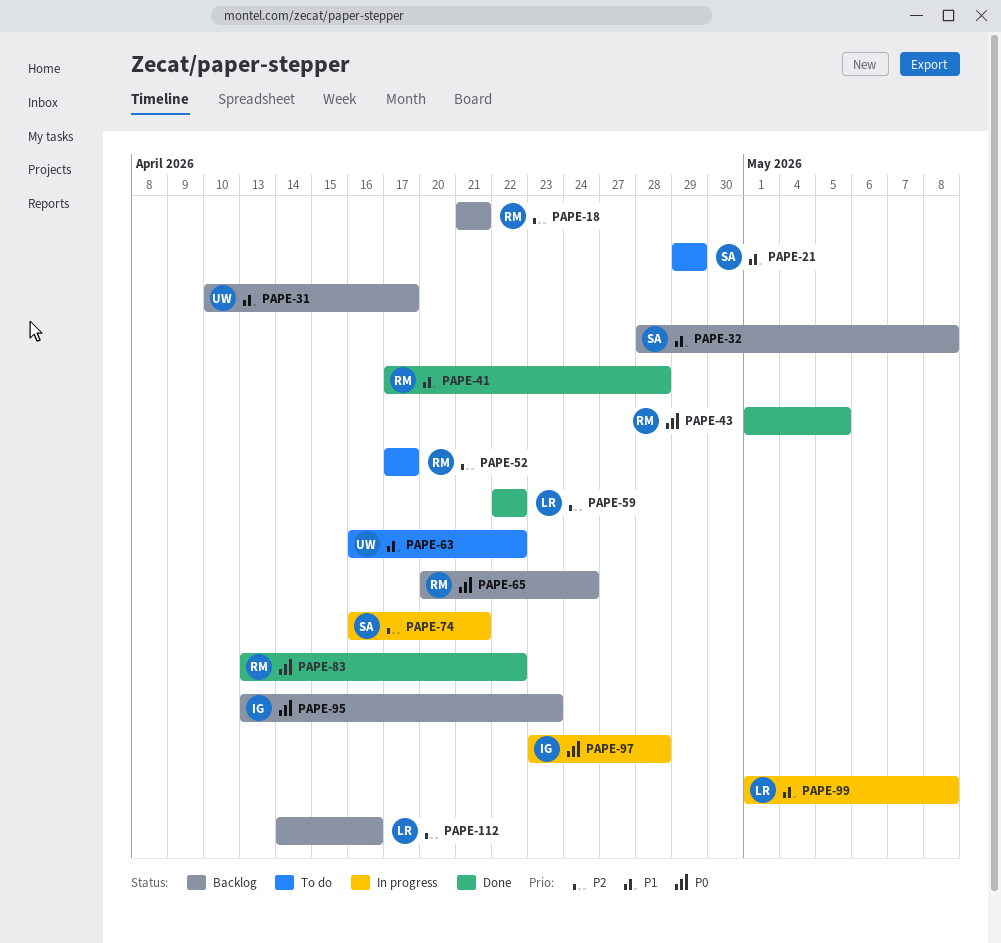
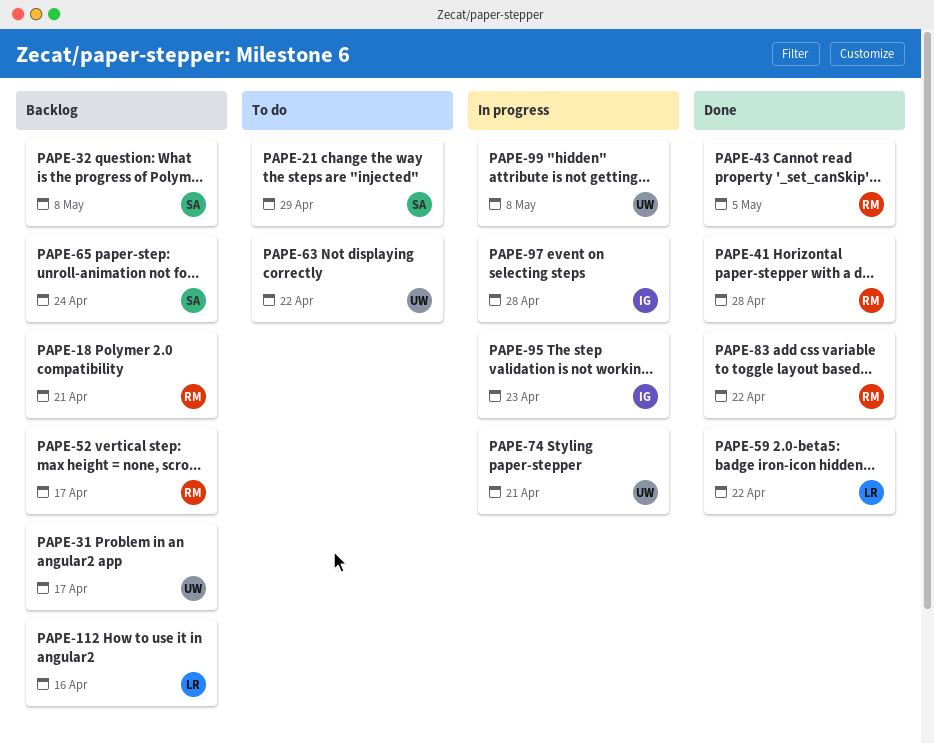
PAPE-52, status: To do -> Backlog
PAPE-65, owner: RM -> SA
PAPE-74, owner: SA -> UW
PAPE-95, status: Backlog -> In progress
PAPE-99, owner: LR -> UW

